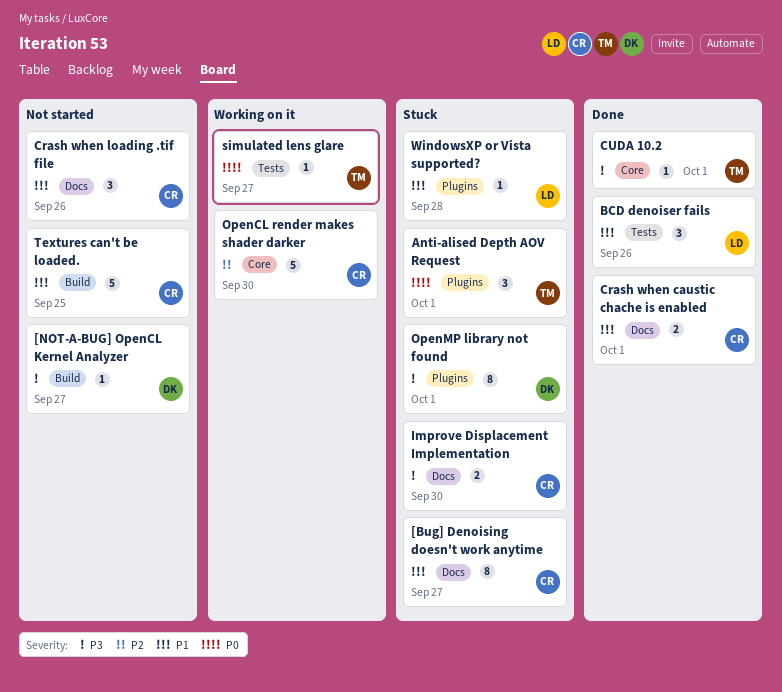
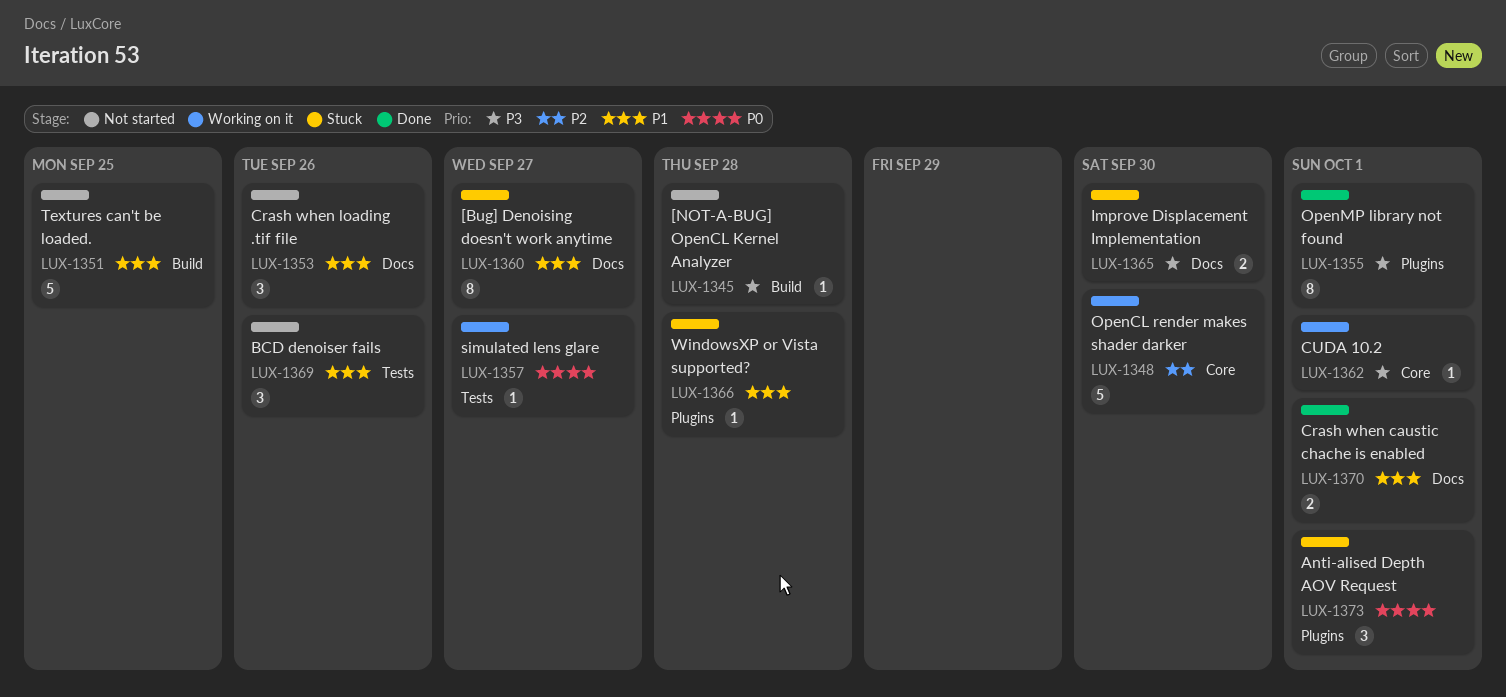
[NOT-A-BUG] OpenCL Kernel Analyzer, due: Sep 27 -> Sep 28
BCD denoiser fails, status: Done -> Not started
CUDA 10.2, status: Done -> Working on it
OpenMP library not found, status: Stuck -> Done

